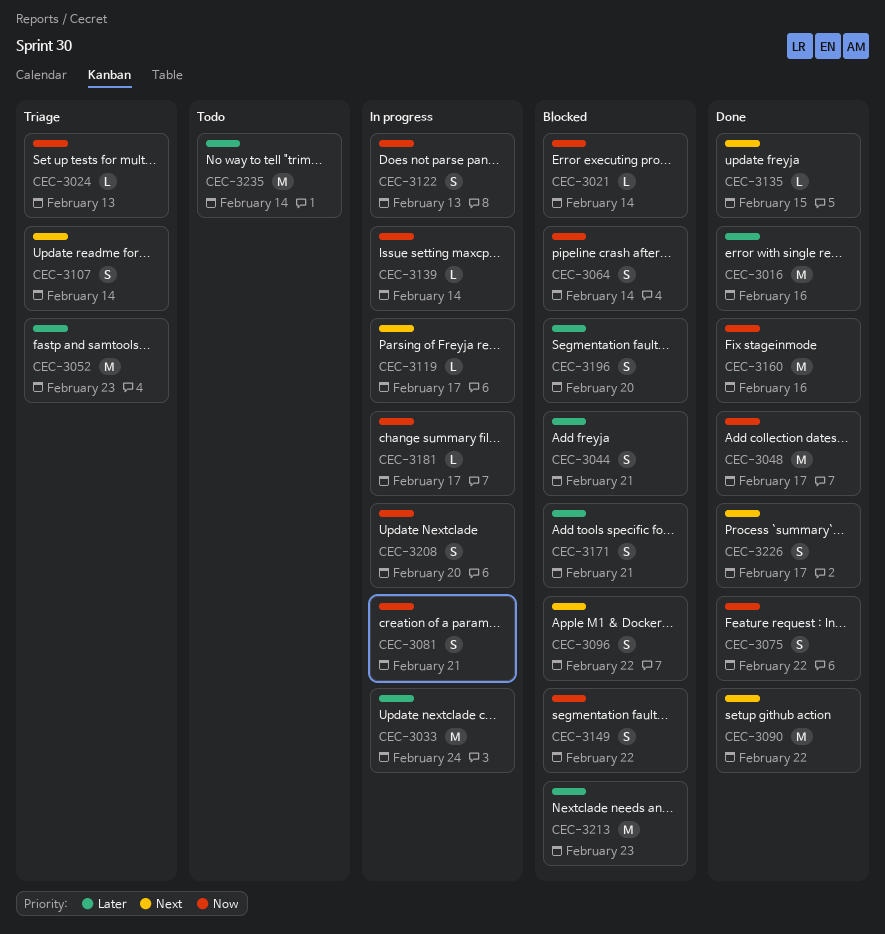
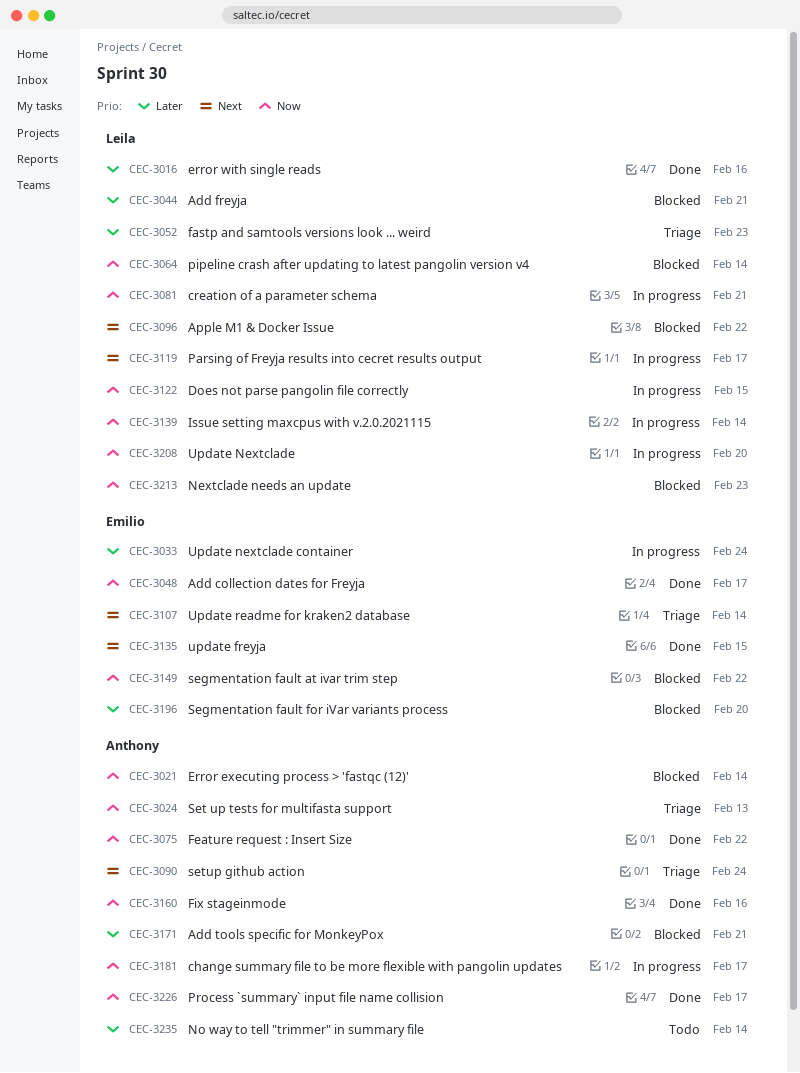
CEC-3090, status: Done -> Triage
CEC-3090, due: Feb 22 -> Feb 24
CEC-3122, due: Feb 13 -> Feb 15
CEC-3213, priority: Later -> Now
CEC-3226, priority: Next -> Now

